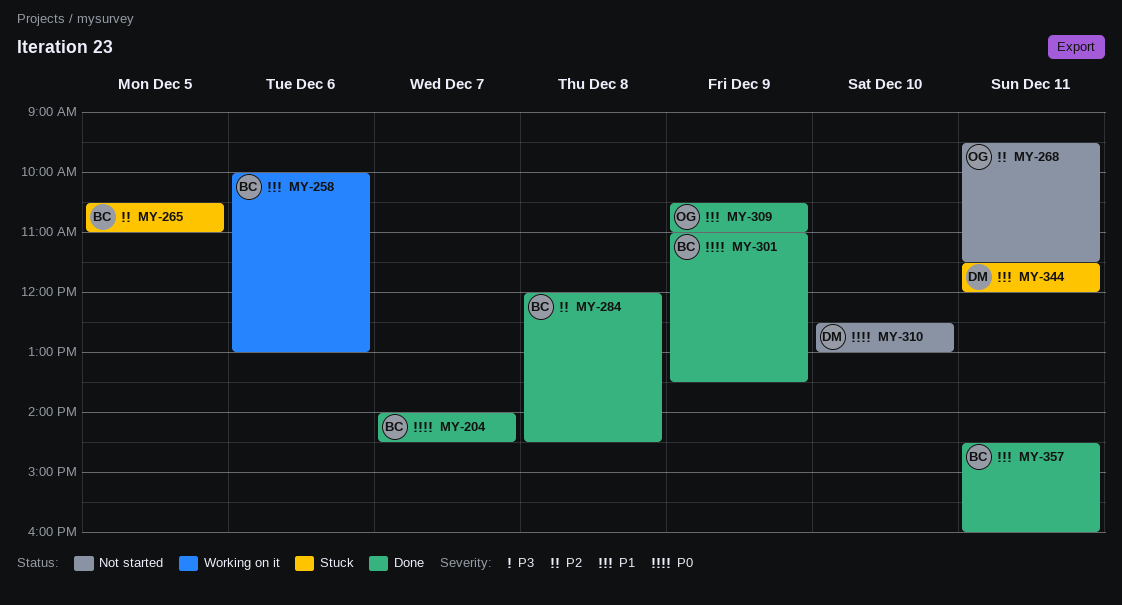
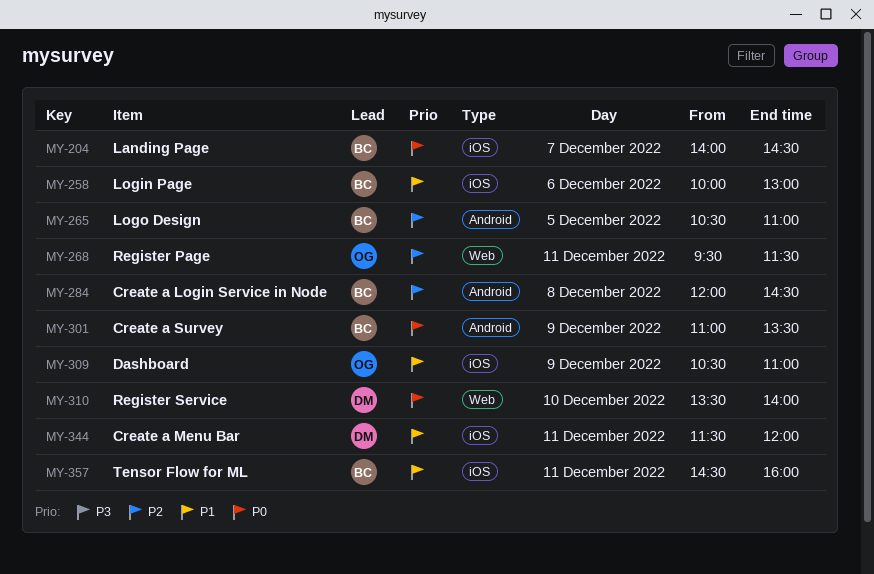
MY-310, begins: 12:30 -> 13:30
MY-310, ends: 13:00 -> 14:00

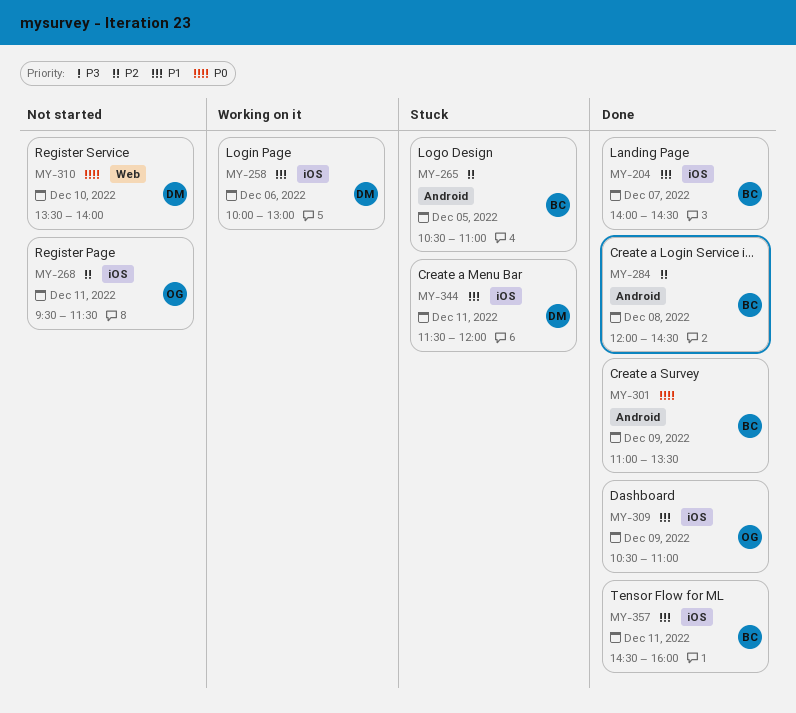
MY-204, priority: P0 -> P1
MY-258, owner: BC -> DM
MY-268, label: Web -> iOS

